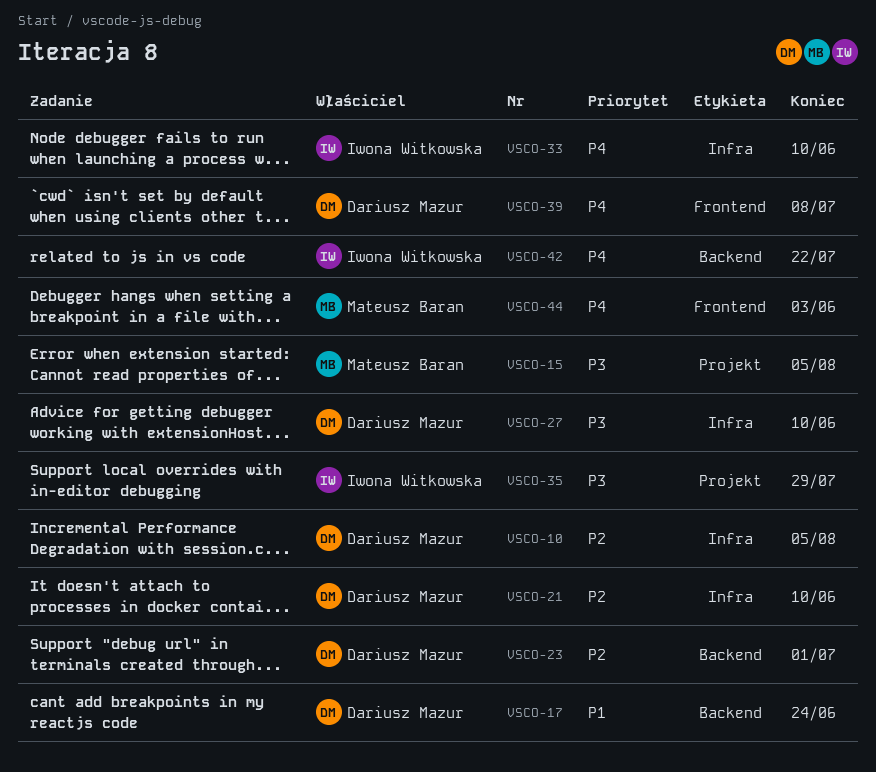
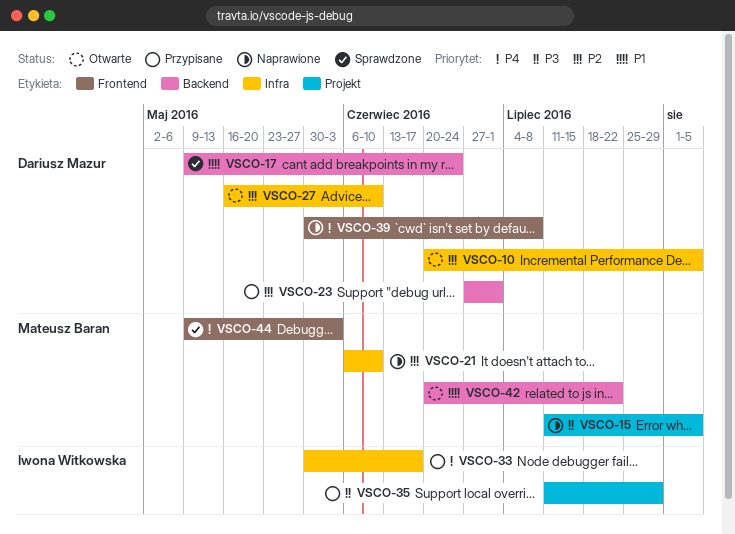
VSCO-21, owner: Dariusz Mazur -> Mateusz Baran
VSCO-27, priority: P3 -> P2
VSCO-33, due: Jun 10 -> Jun 17
VSCO-42, owner: Iwona Witkowska -> Mateusz Baran
VSCO-42, priority: P4 -> P1

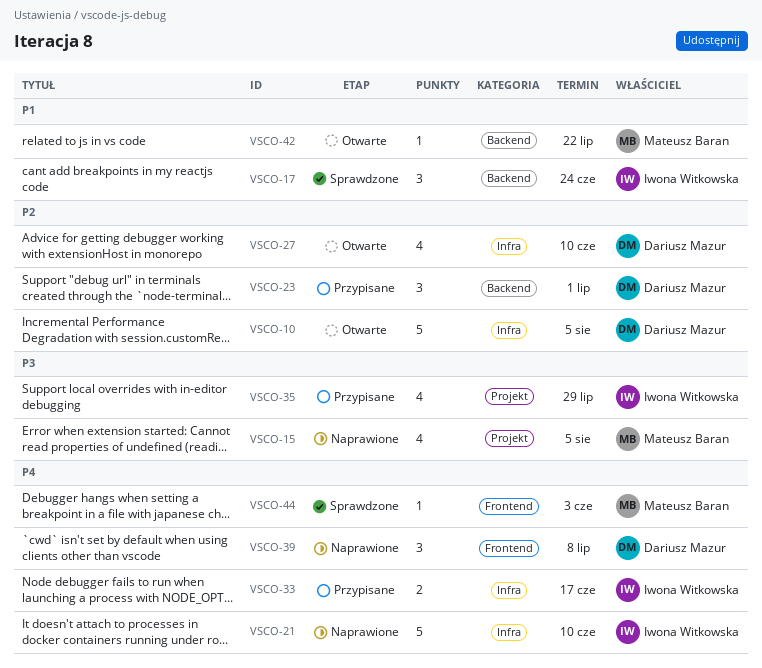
VSCO-17, owner: Dariusz Mazur -> Iwona Witkowska
VSCO-21, owner: Mateusz Baran -> Iwona Witkowska
VSCO-21, priority: P2 -> P4

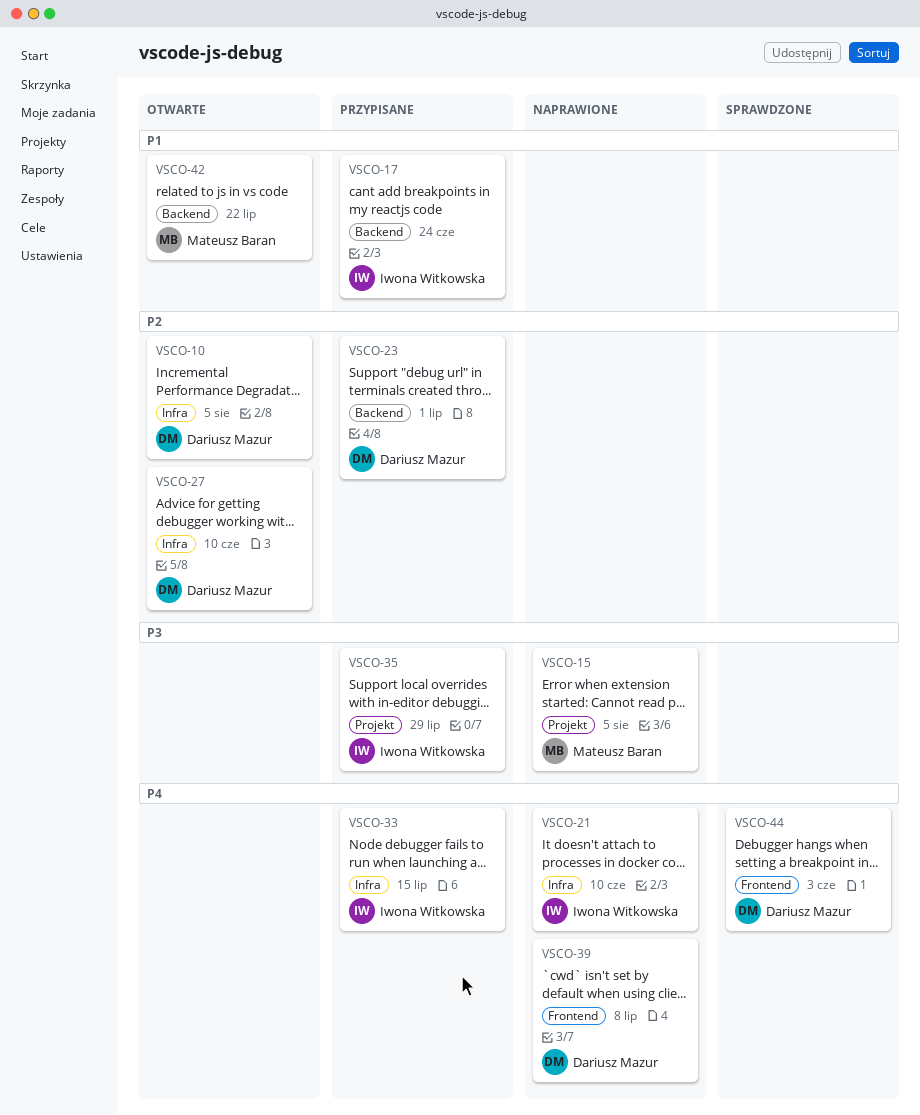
VSCO-17, status: Sprawdzone -> Przypisane
VSCO-33, due: Jun 17 -> Jul 15
VSCO-44, owner: Mateusz Baran -> Dariusz Mazur

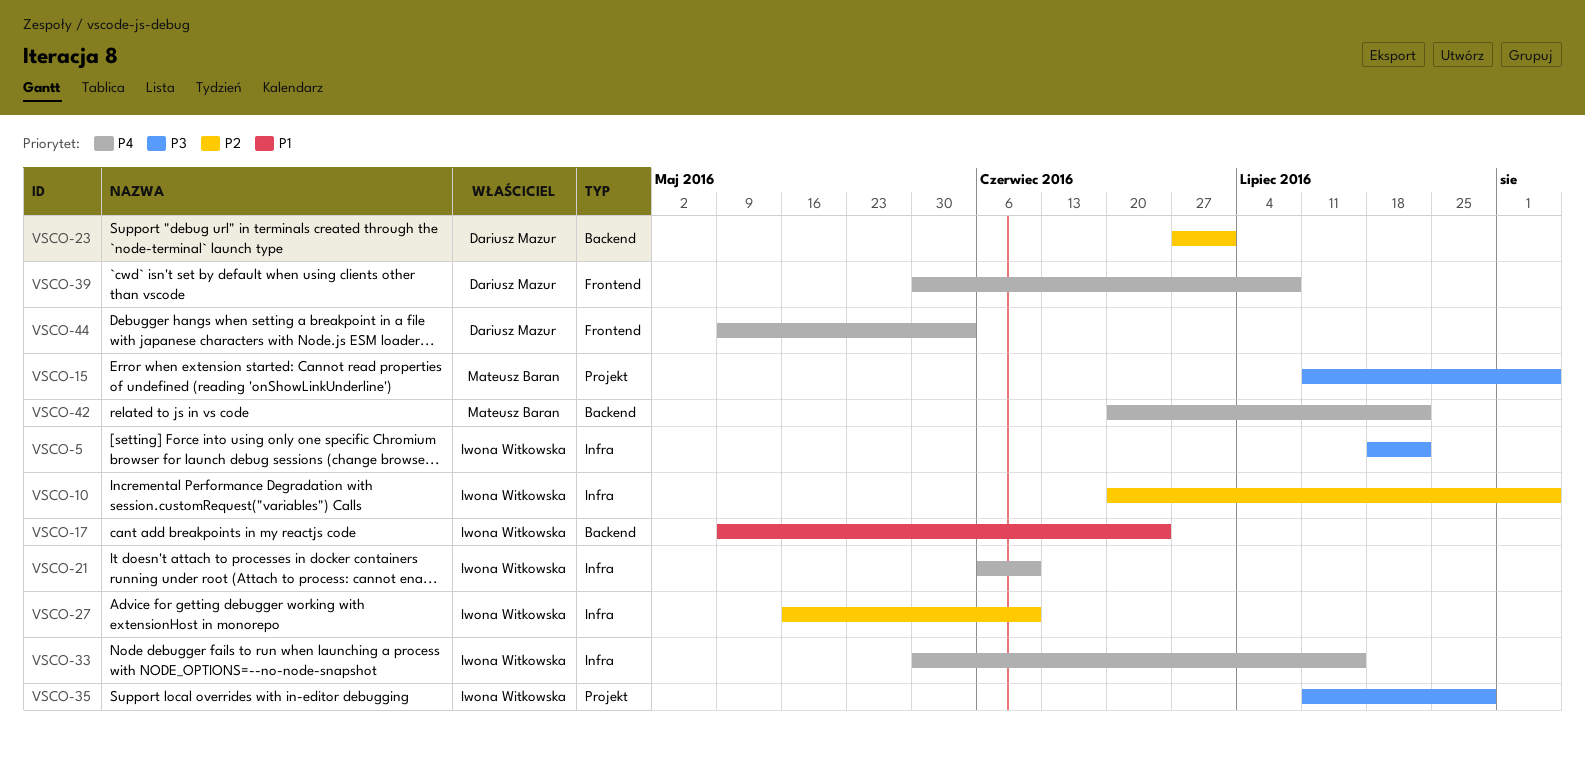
VSCO-5: none -> present
VSCO-10, owner: Dariusz Mazur -> Iwona Witkowska
VSCO-27, owner: Dariusz Mazur -> Iwona Witkowska
VSCO-42, priority: P1 -> P4

